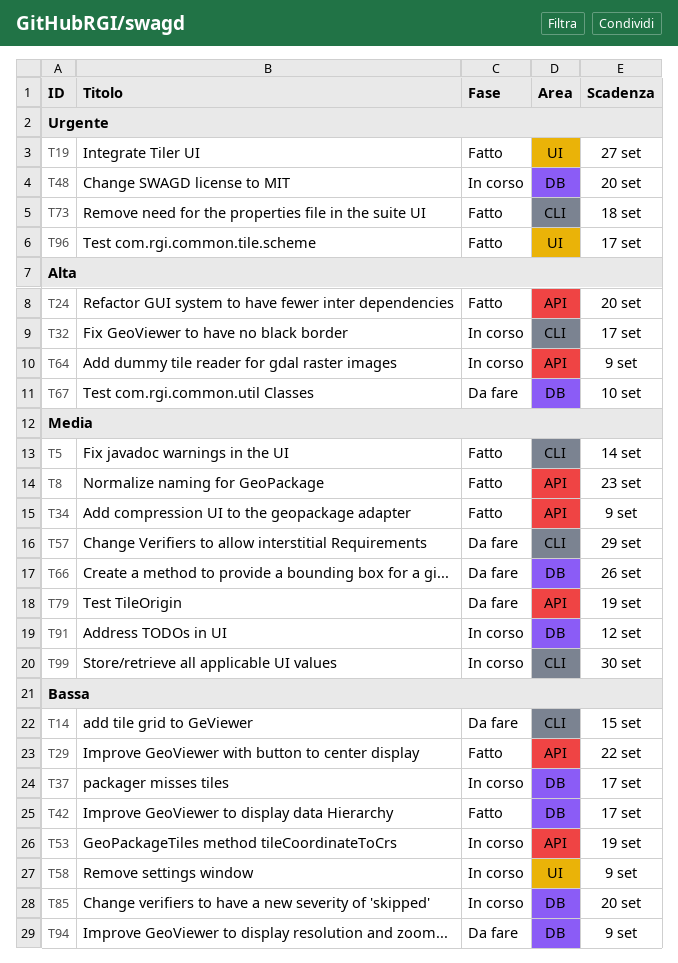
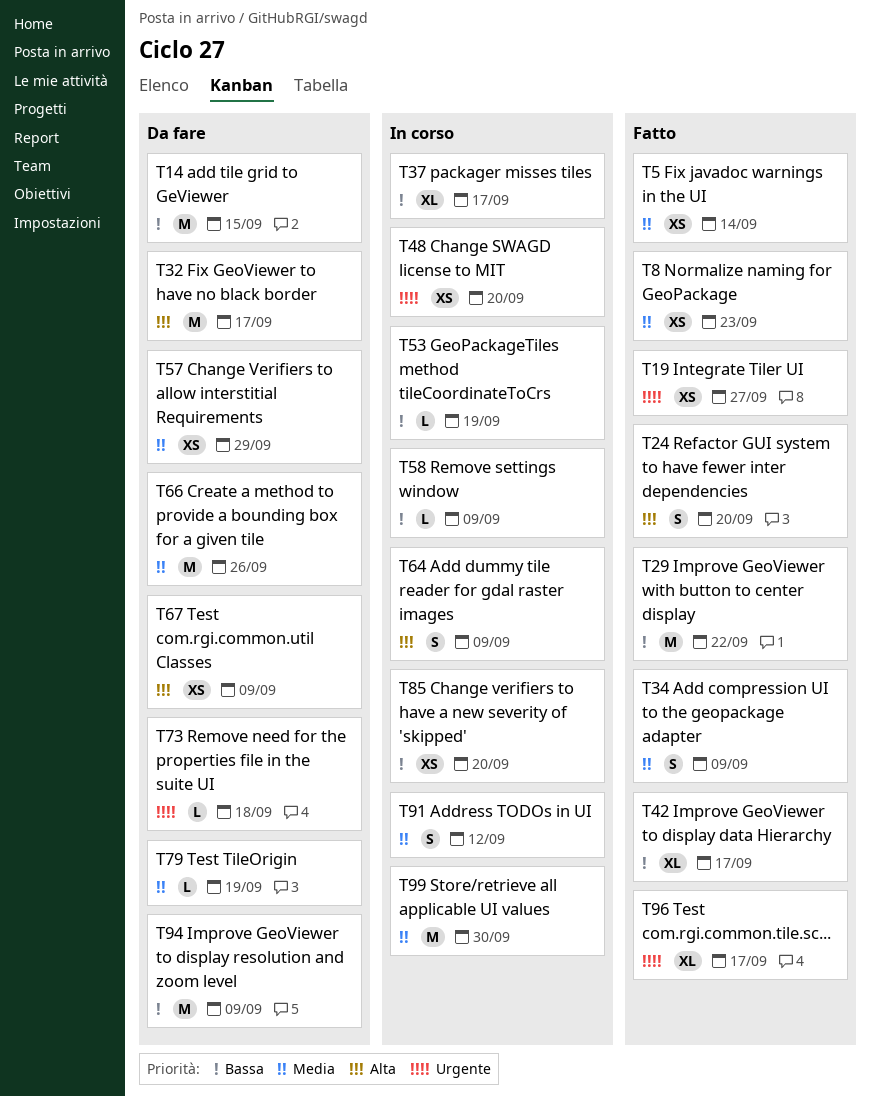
T32, status: In corso -> Da fare
T67, due: Sep 10 -> Sep 9
T73, status: Fatto -> Da fare

